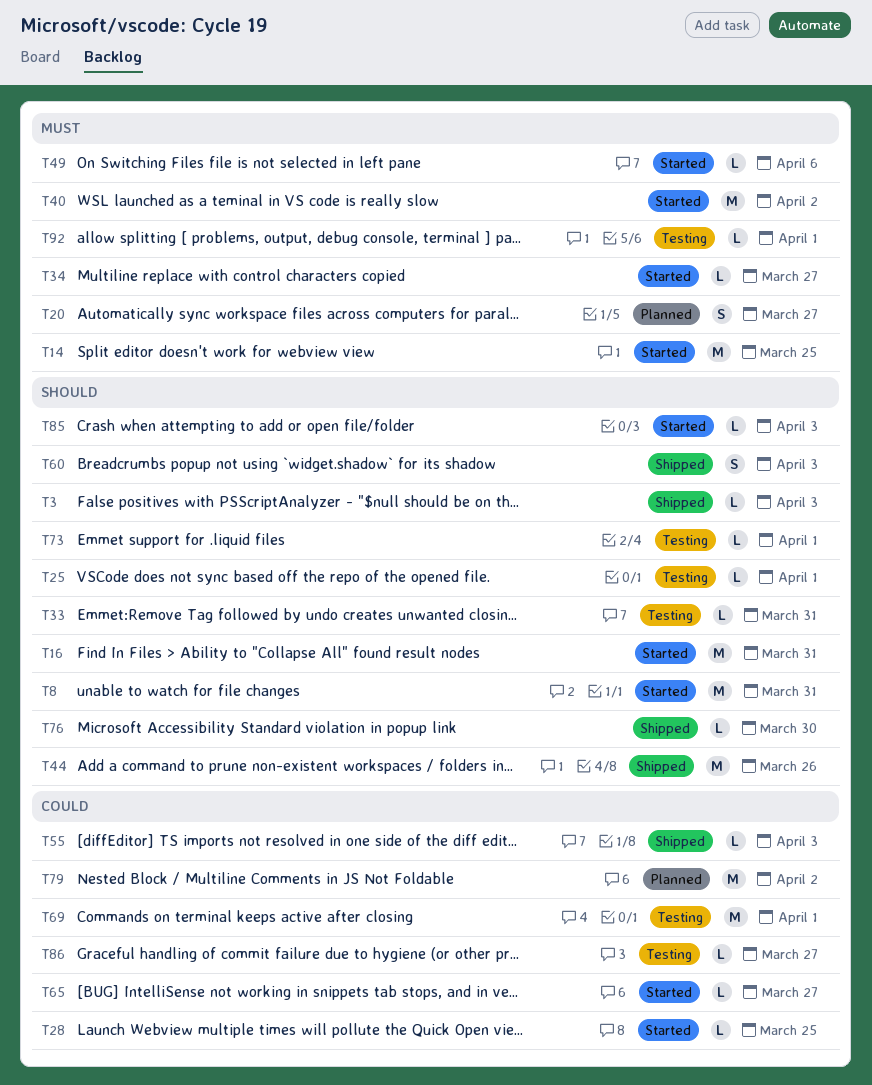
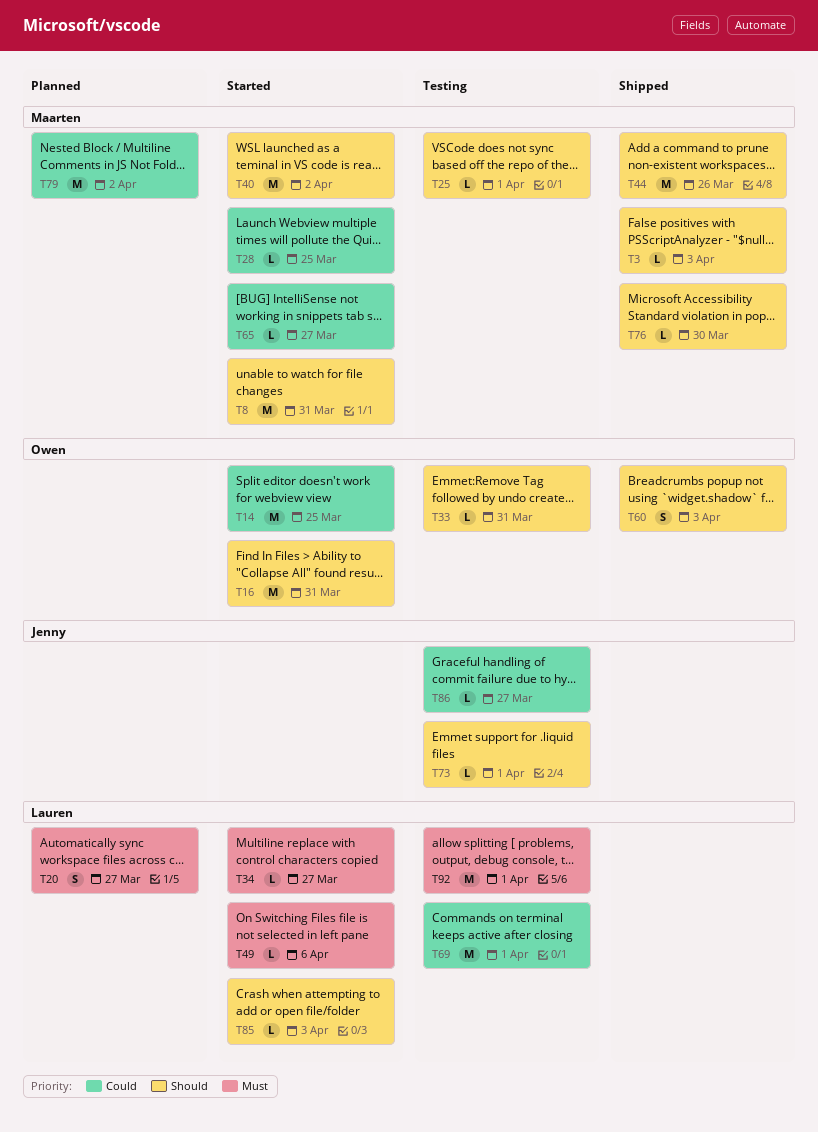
T14, priority: Must -> Could
T40, priority: Must -> Should
T55: present -> none
T92, estimate: L -> M

